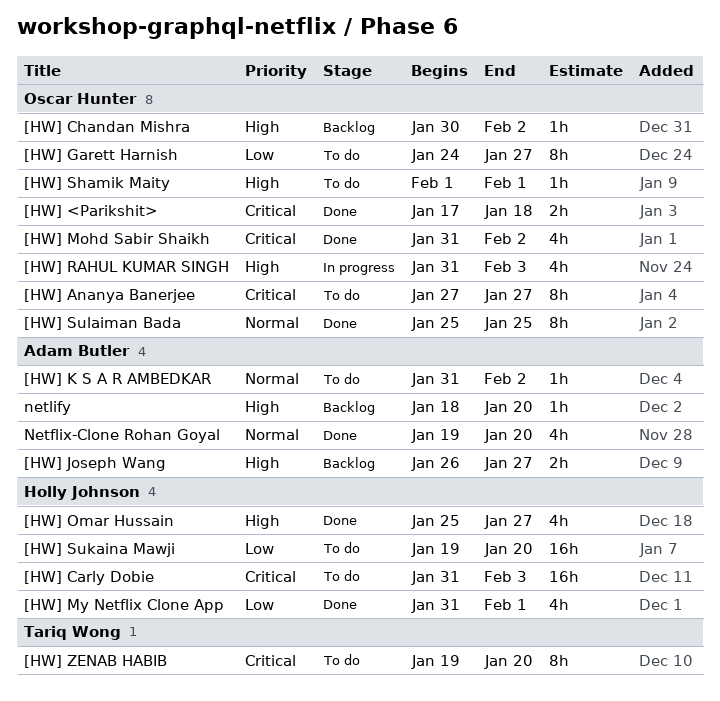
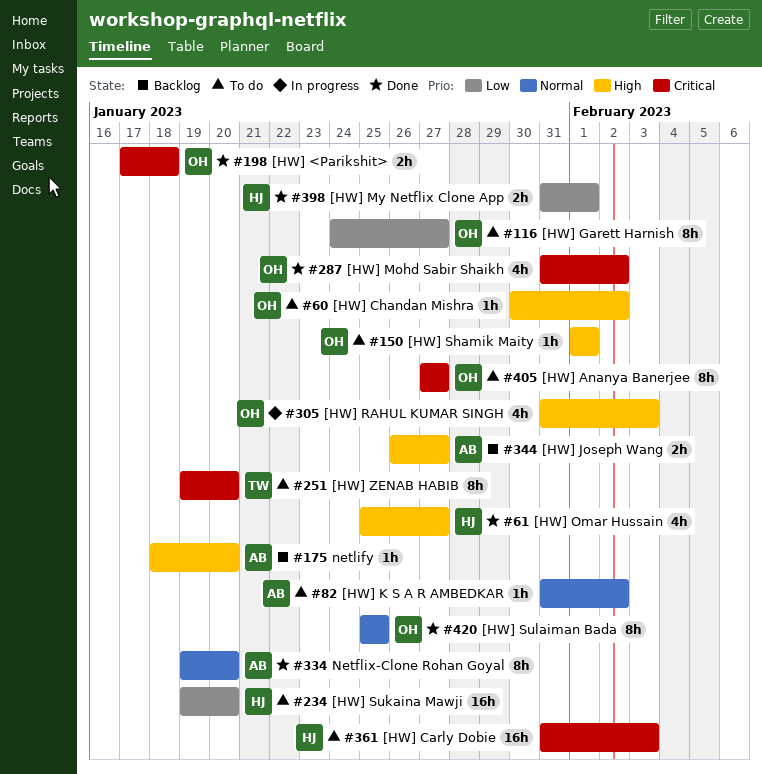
[HW] Chandan Mishra, status: Backlog -> To do
[HW] My Netflix Clone App, estimate: 4h -> 2h
Netflix-Clone Rohan Goyal, estimate: 4h -> 8h

